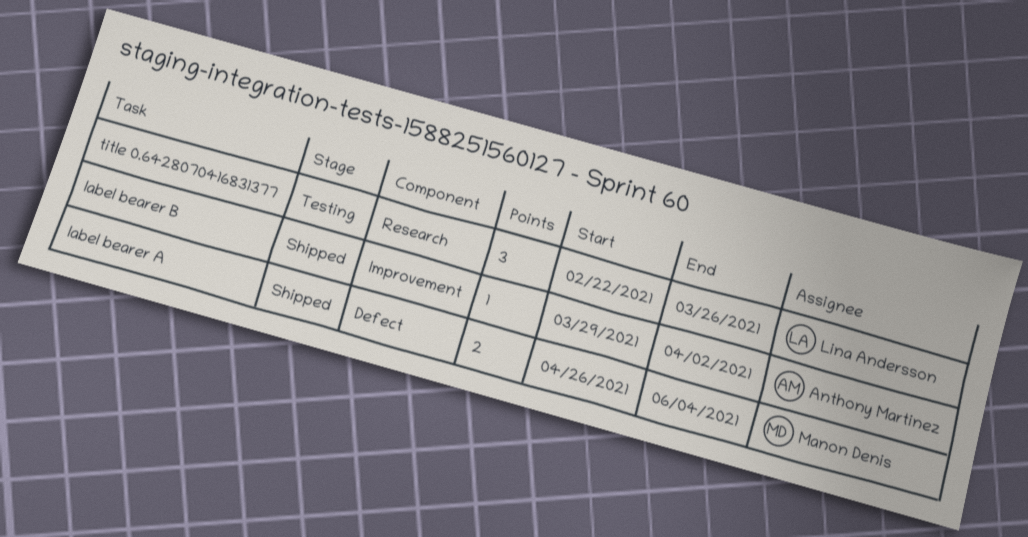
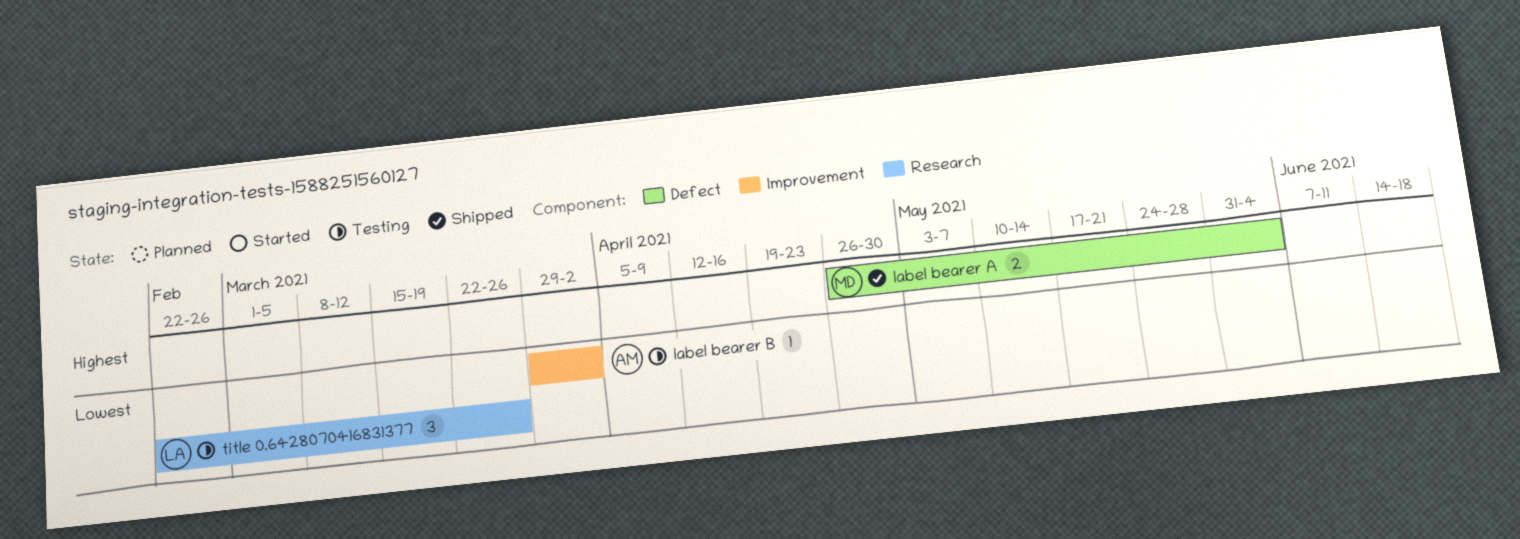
label bearer B, status: Shipped -> Testing

